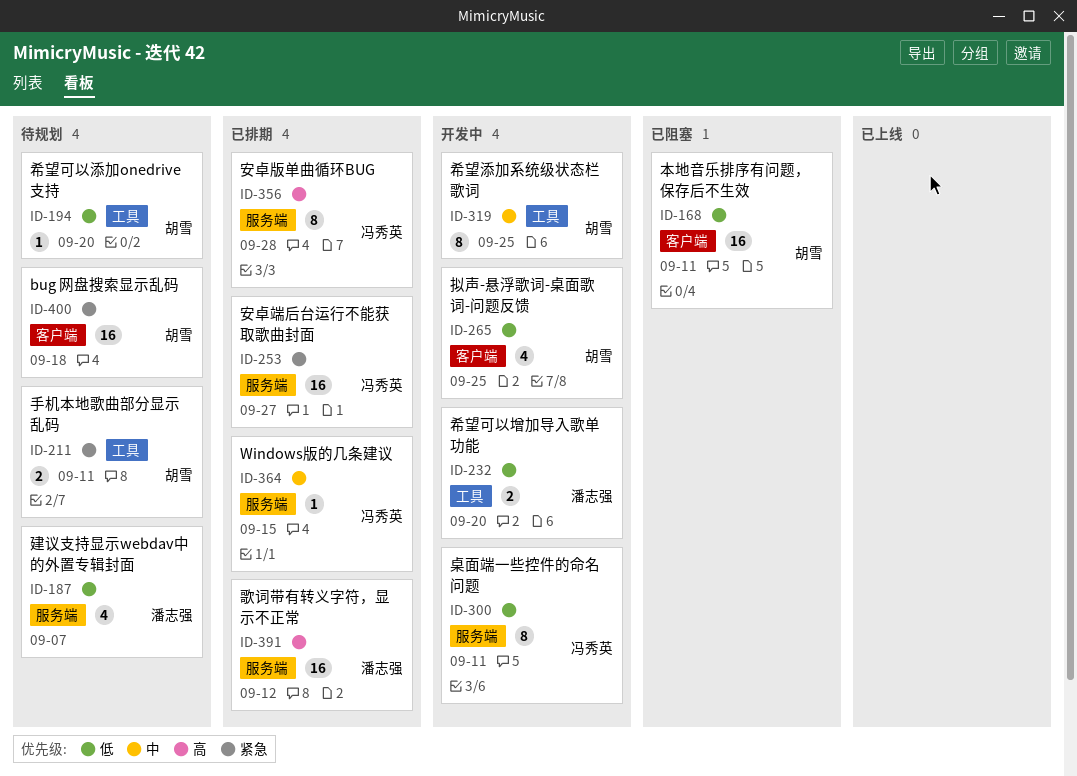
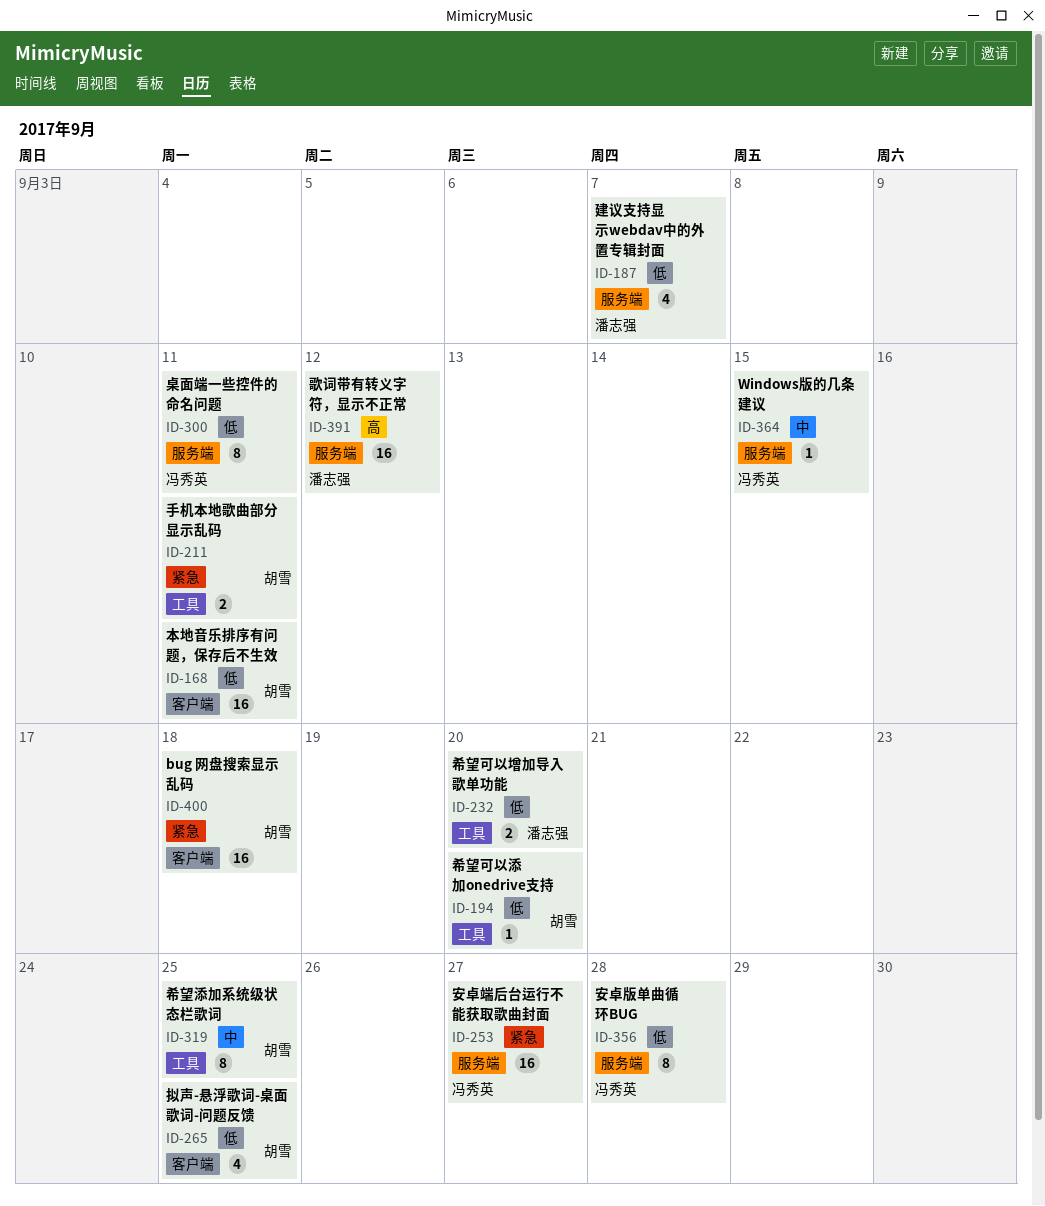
ID-356, priority: 高 -> 低

